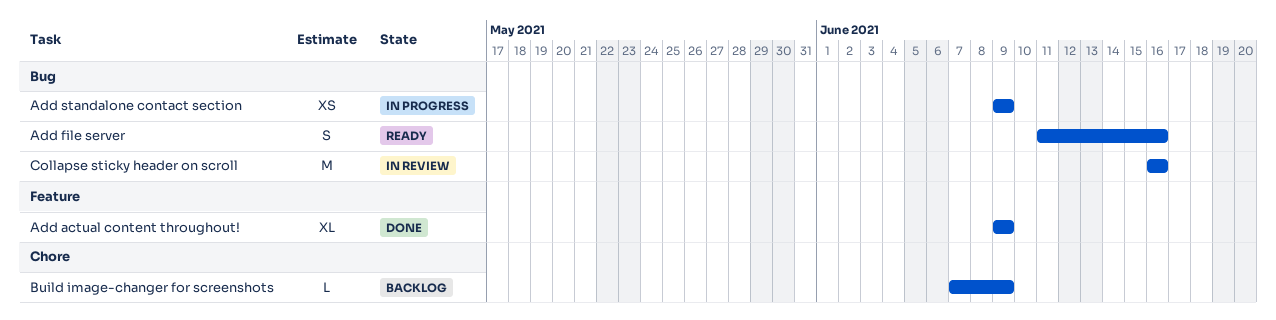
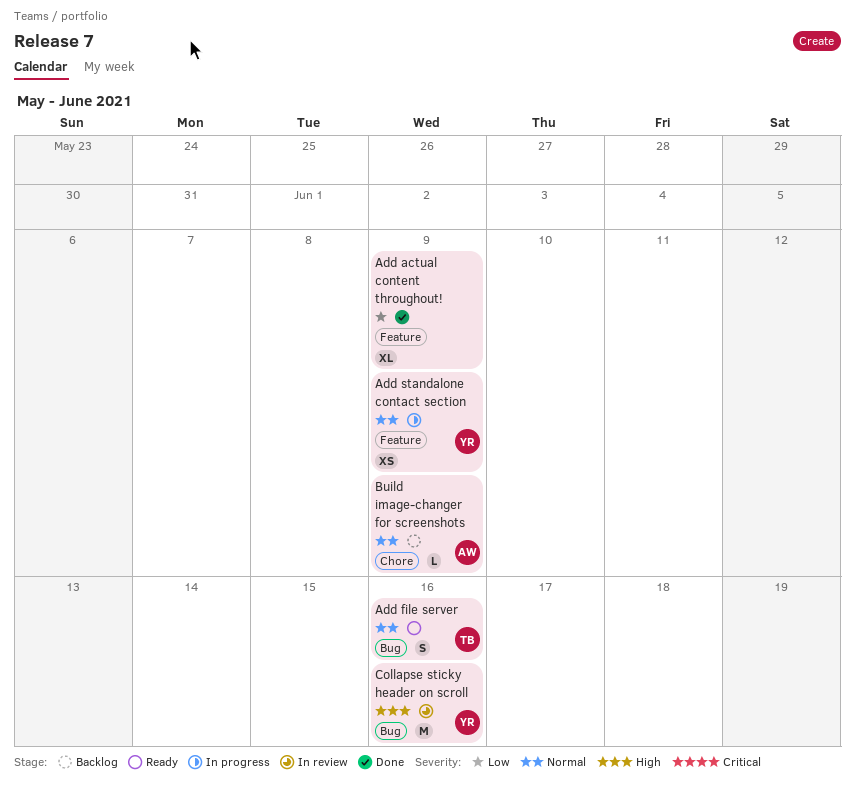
Add standalone contact section, label: Bug -> Feature

